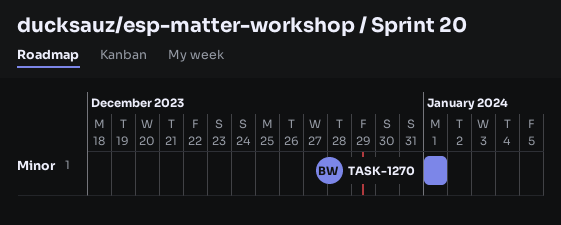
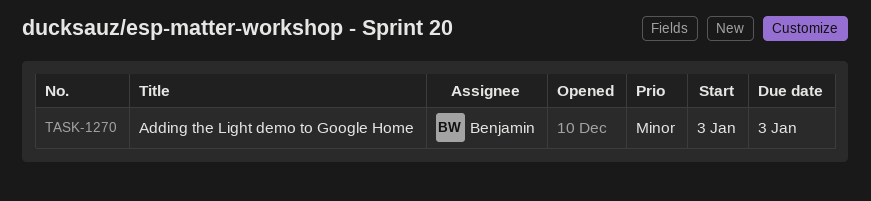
TASK-1270, start: Jan 1 -> Jan 3
TASK-1270, due: Jan 1 -> Jan 3

